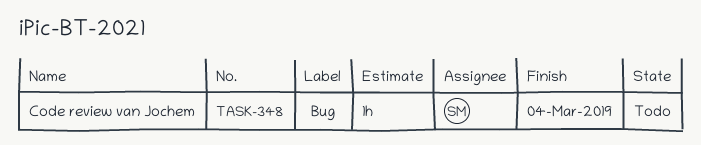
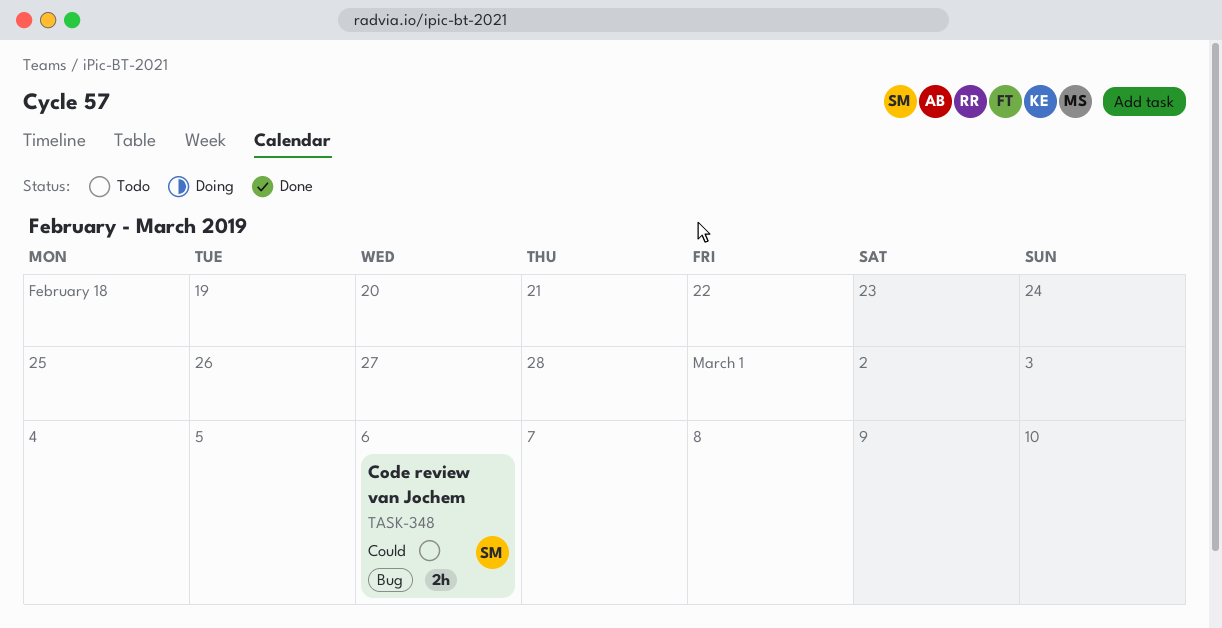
TASK-348, estimate: 1h -> 2h
TASK-348, due: Mar 4 -> Mar 6

